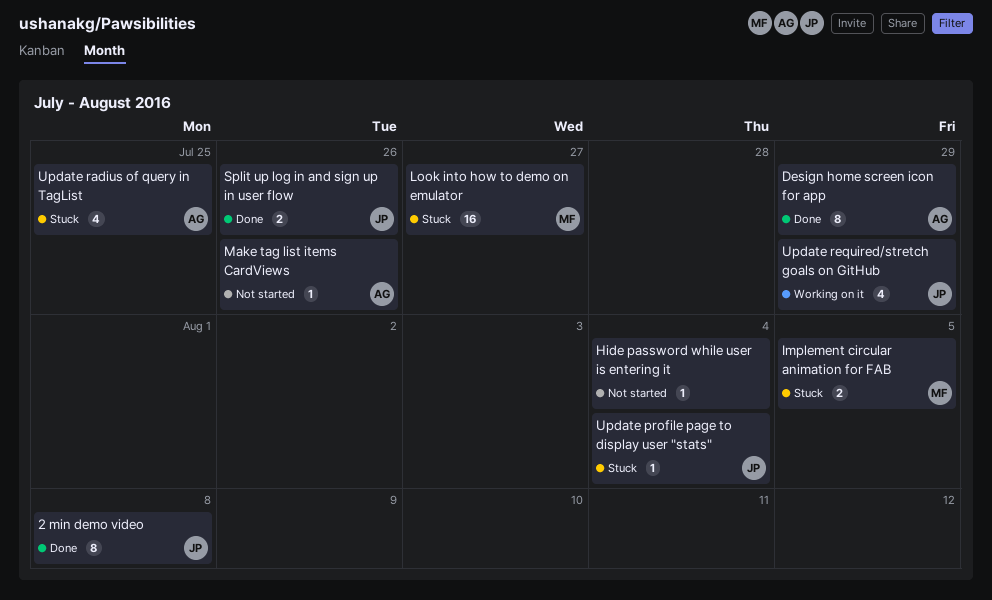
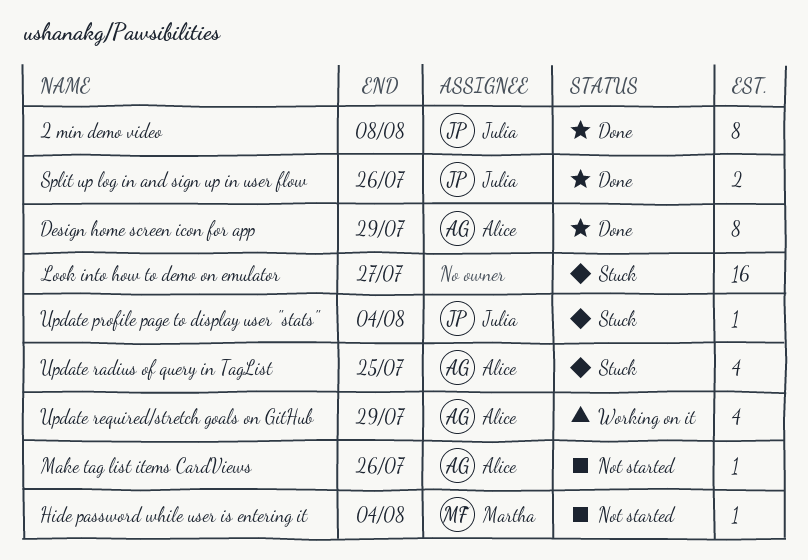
Hide password while user is entering it, owner: none -> Martha
Implement circular animation for FAB: present -> none
Look into how to demo on emulator, owner: Martha -> none
Update required/stretch goals on GitHub, owner: Julia -> Alice

